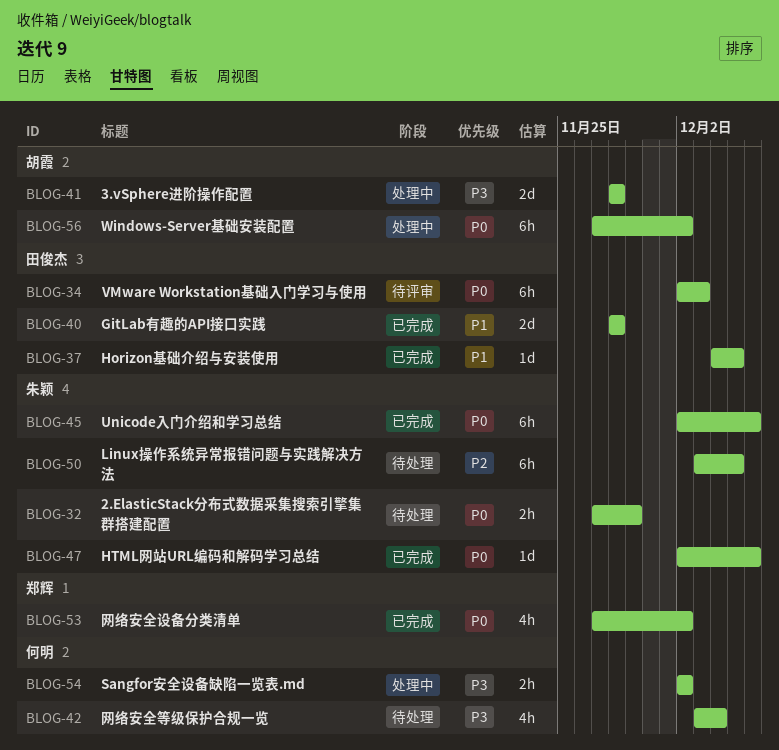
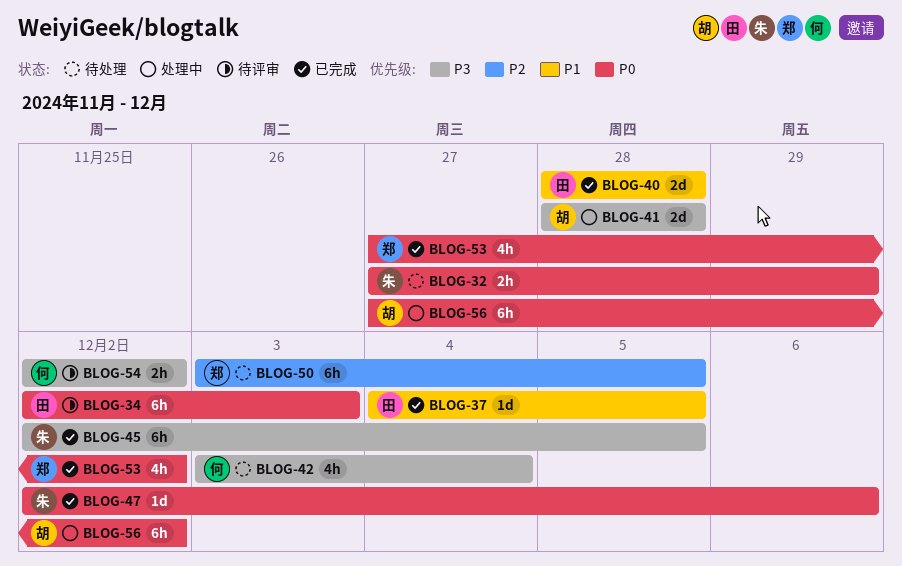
BLOG-45, priority: P0 -> P3
BLOG-45, due: Dec 6 -> Dec 5
BLOG-50, owner: 朱颖 -> 郑辉
BLOG-54, status: 处理中 -> 待评审

